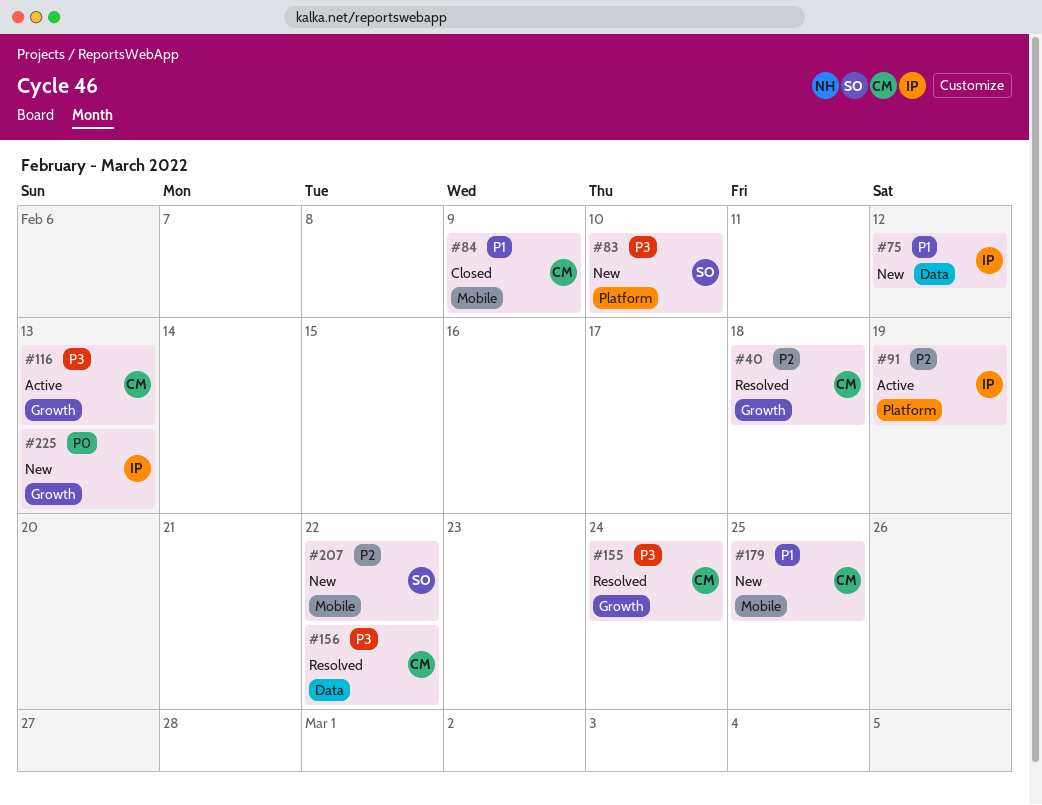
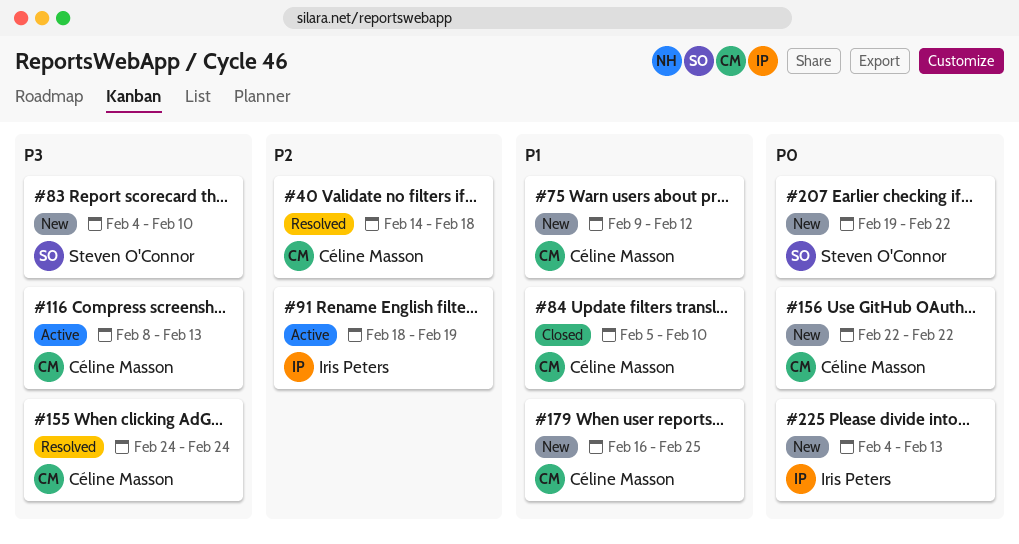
#75, owner: Iris Peters -> Céline Masson
#84, due: Feb 9 -> Feb 10
#156, status: Resolved -> New
#156, priority: P3 -> P0
#207, priority: P2 -> P0

